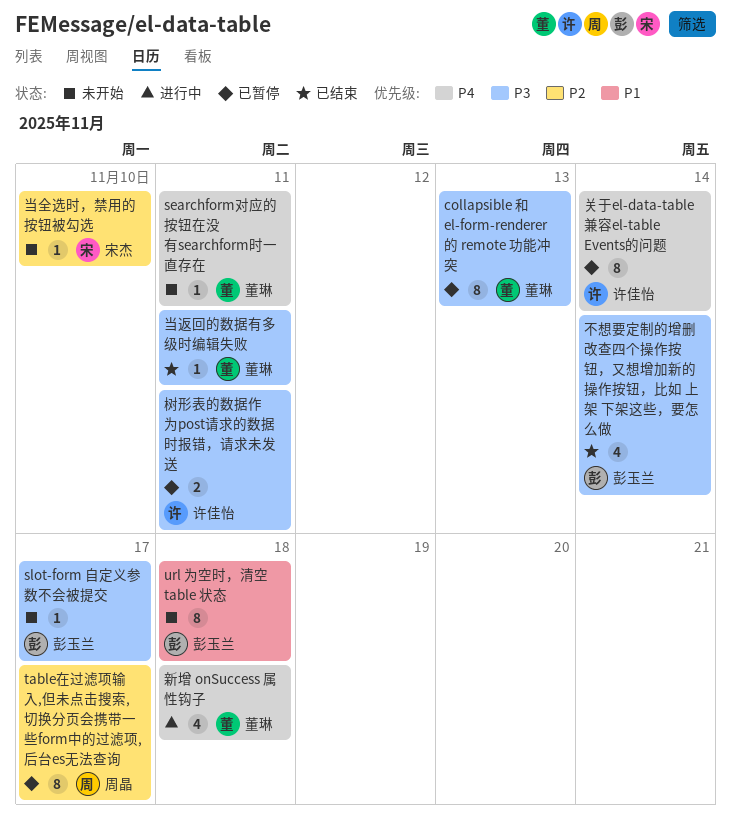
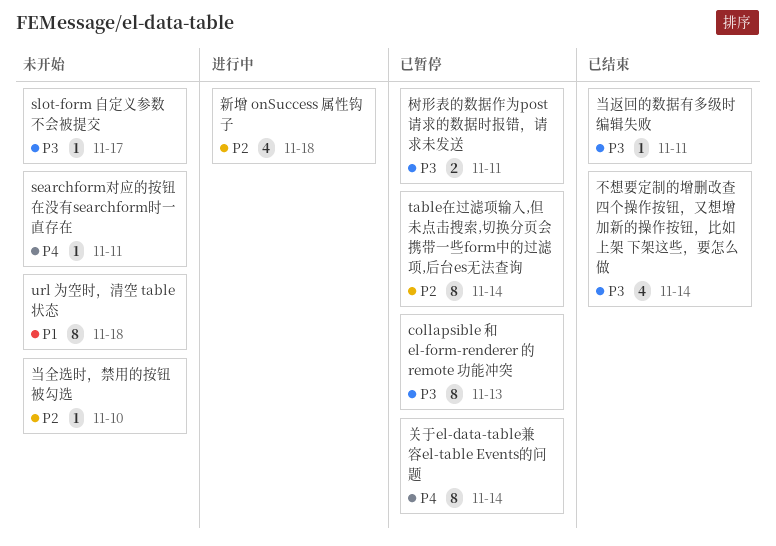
table在过滤项输入,但未点击搜索,切换分页会携带一些form中的过滤项,后台es无法查询, due: Nov 17 -> Nov 14
新增 onSuccess 属性钩子, priority: P4 -> P2

